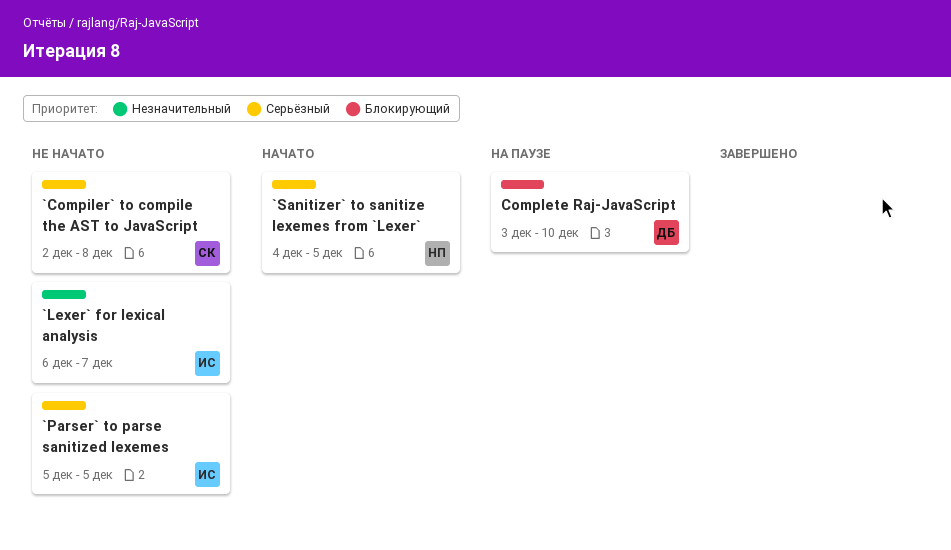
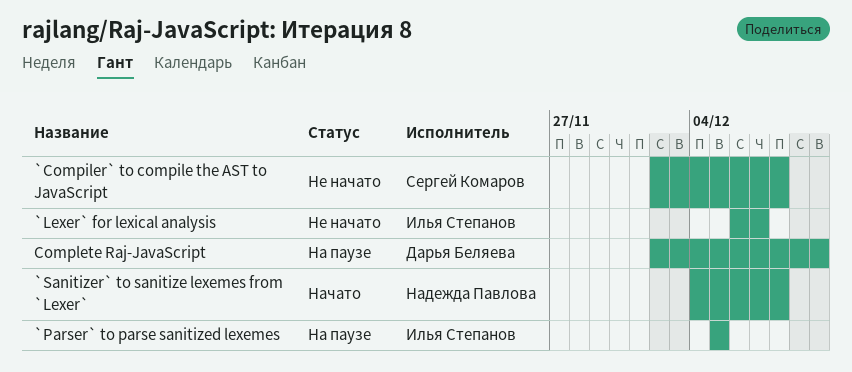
`Parser` to parse sanitized lexemes, status: Не начато -> На паузе
`Sanitizer` to sanitize lexemes from `Lexer`, due: Dec 5 -> Dec 8
Complete Raj-JavaScript, start: Dec 3 -> Dec 2

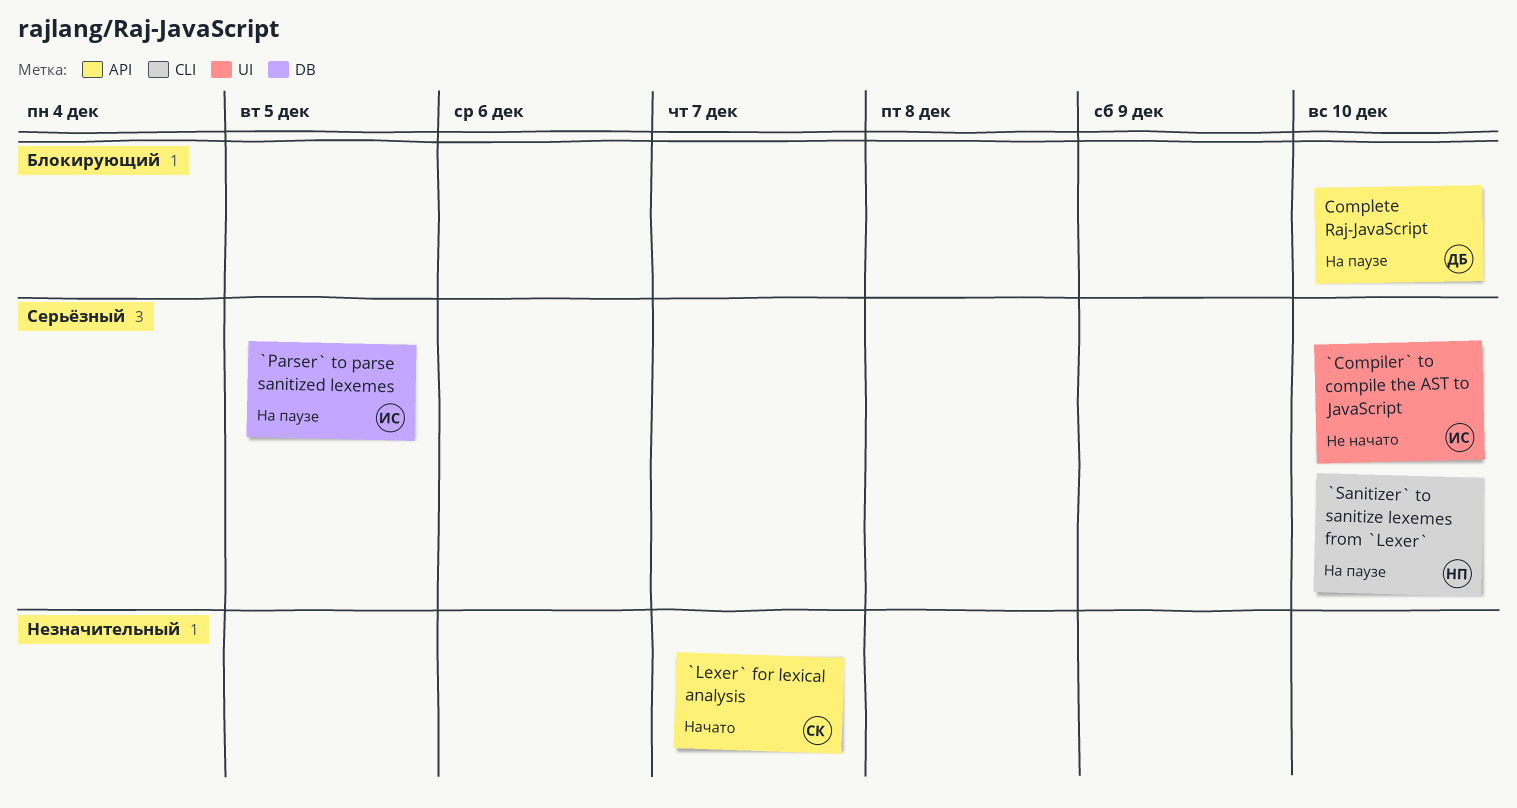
`Compiler` to compile the AST to JavaScript, owner: Сергей Комаров -> Илья Степанов
`Compiler` to compile the AST to JavaScript, due: Dec 8 -> Dec 10
`Lexer` for lexical analysis, status: Не начато -> Начато
`Lexer` for lexical analysis, owner: Илья Степанов -> Сергей Комаров
`Sanitizer` to sanitize lexemes from `Lexer`, status: Начато -> На паузе
`Sanitizer` to sanitize lexemes from `Lexer`, due: Dec 8 -> Dec 10

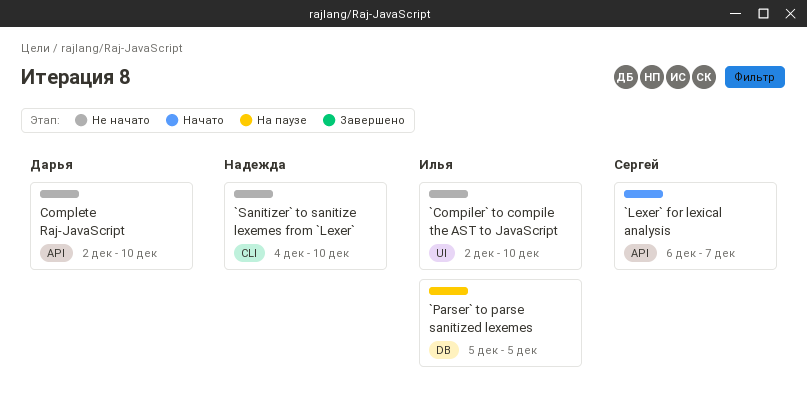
`Sanitizer` to sanitize lexemes from `Lexer`, status: На паузе -> Не начато
Complete Raj-JavaScript, status: На паузе -> Не начато

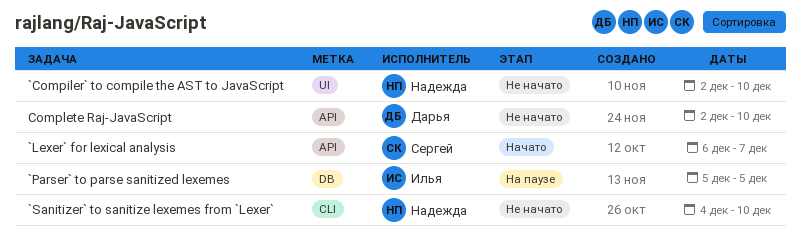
`Compiler` to compile the AST to JavaScript, owner: Илья -> Надежда

